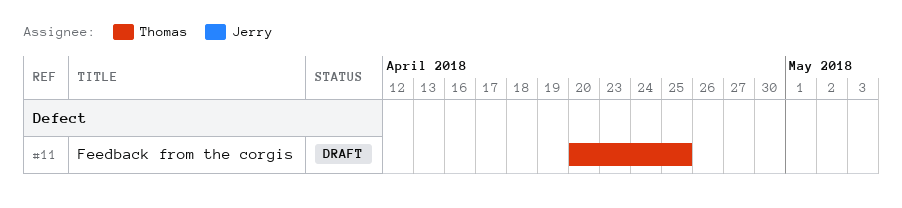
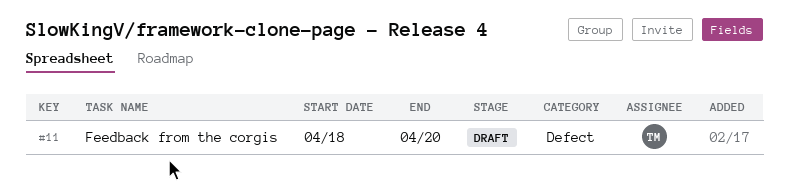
#11, start: Apr 20 -> Apr 18
#11, due: Apr 25 -> Apr 20

